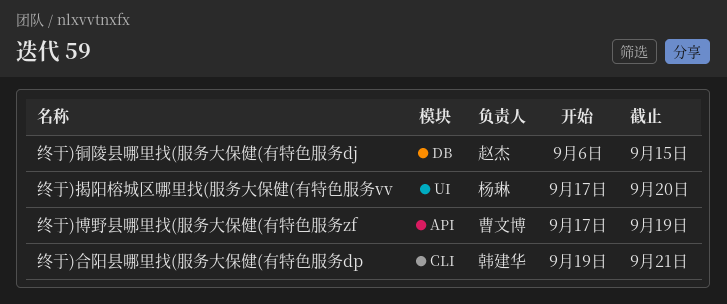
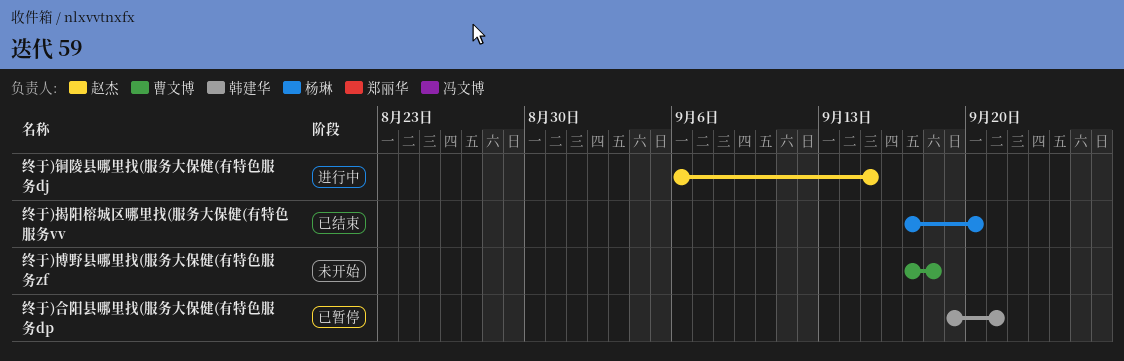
终于)博野县哪里找(服务大保健(有特色服务zf, due: Sep 19 -> Sep 18

